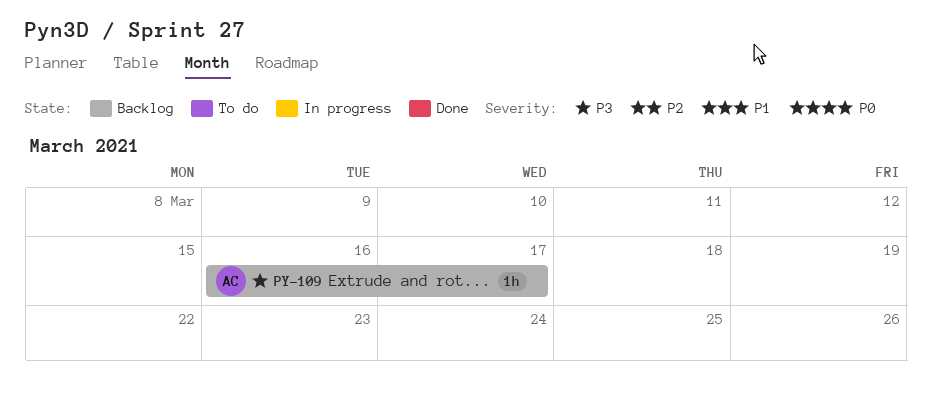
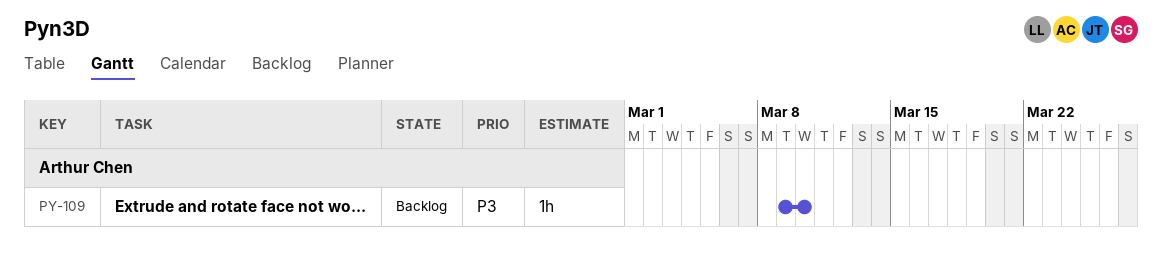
PY-109, start: Mar 16 -> Mar 9
PY-109, due: Mar 17 -> Mar 10

